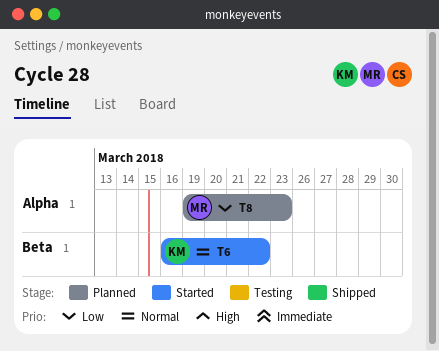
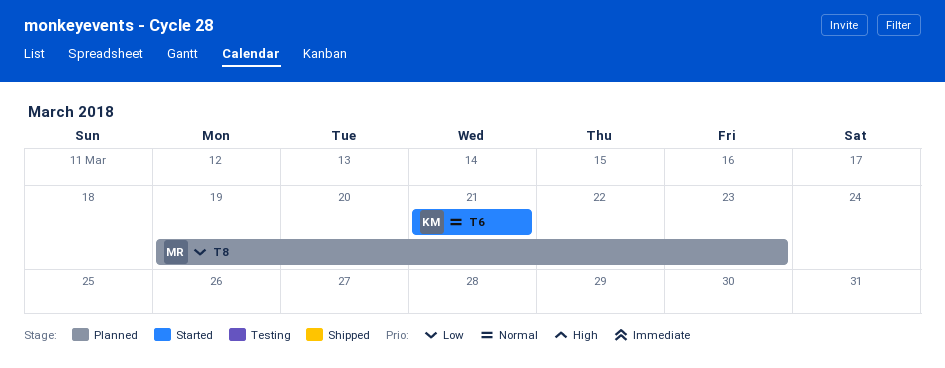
T6, start: Mar 16 -> Mar 21
T6, due: Mar 22 -> Mar 21

